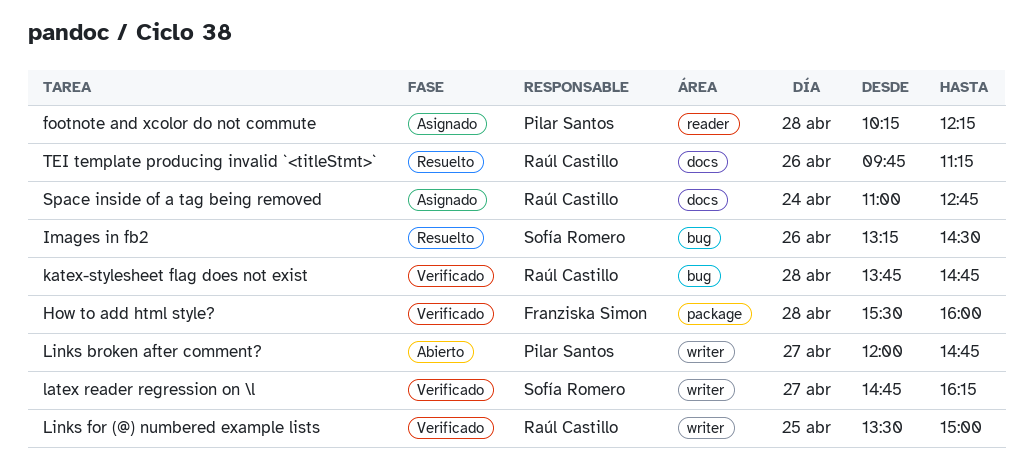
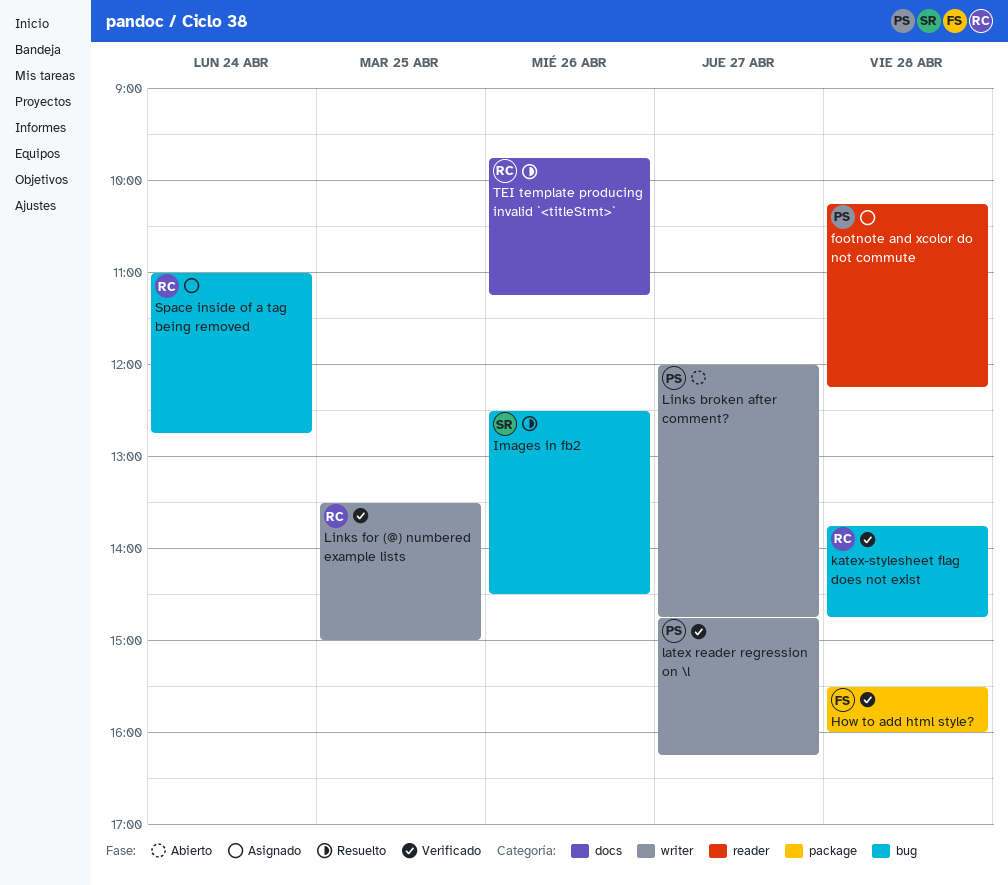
Images in fb2, begins: 13:15 -> 12:30
latex reader regression on \l, owner: Sofía Romero -> Pilar Santos
Space inside of a tag being removed, label: docs -> bug

